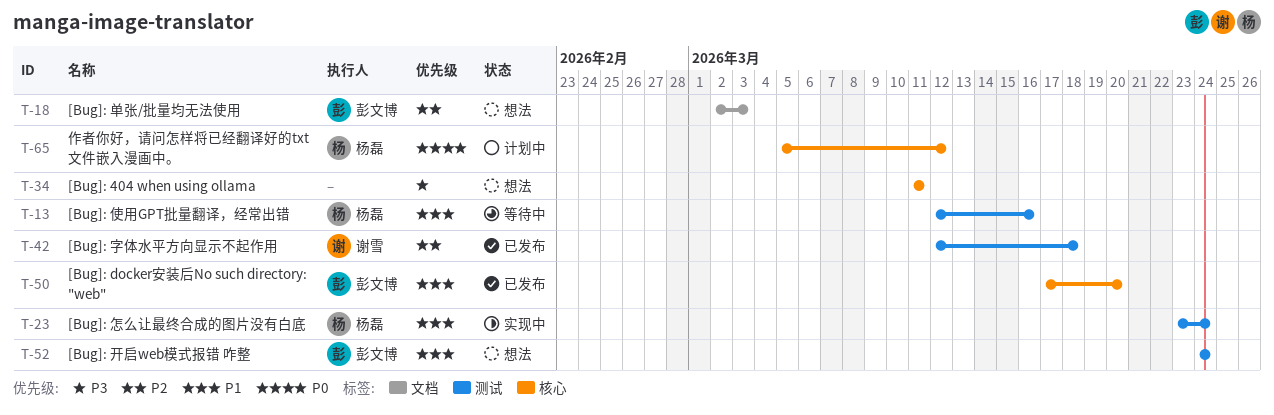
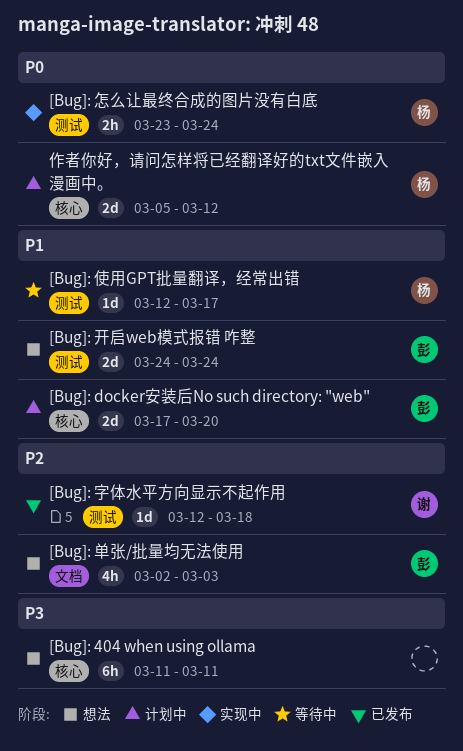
[Bug]: docker安装后No such directory: "web", status: 已发布 -> 计划中
[Bug]: 使用GPT批量翻译，经常出错, due: Mar 16 -> Mar 17
[Bug]: 怎么让最终合成的图片没有白底, priority: P1 -> P0

